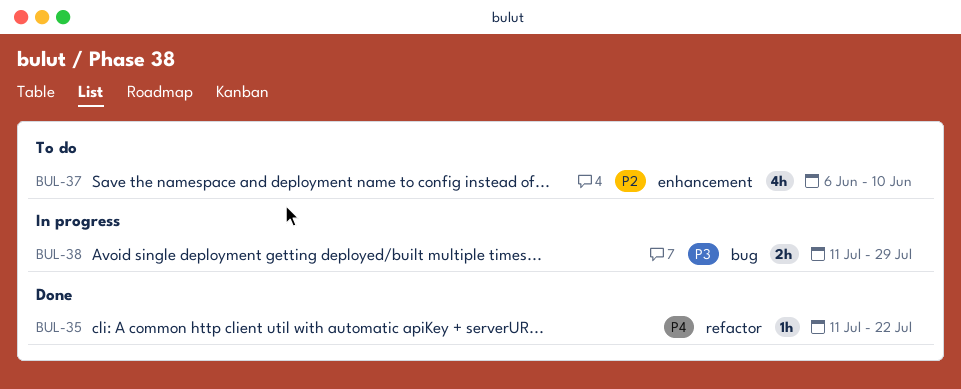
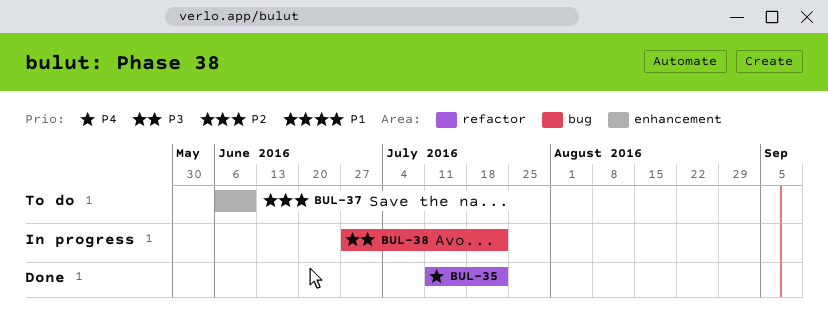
BUL-38, start: Jul 11 -> Jun 27
BUL-38, due: Jul 29 -> Jul 22

